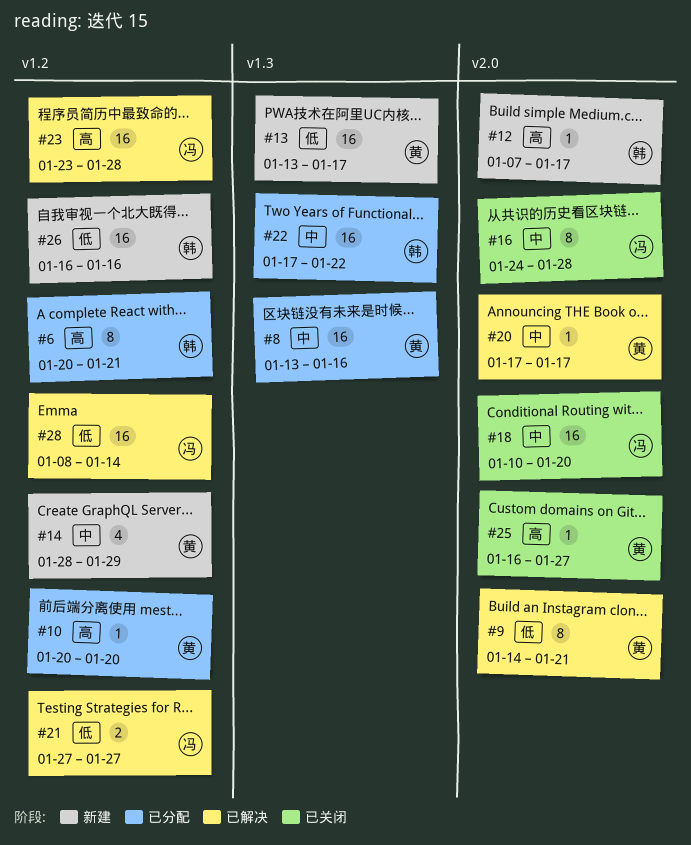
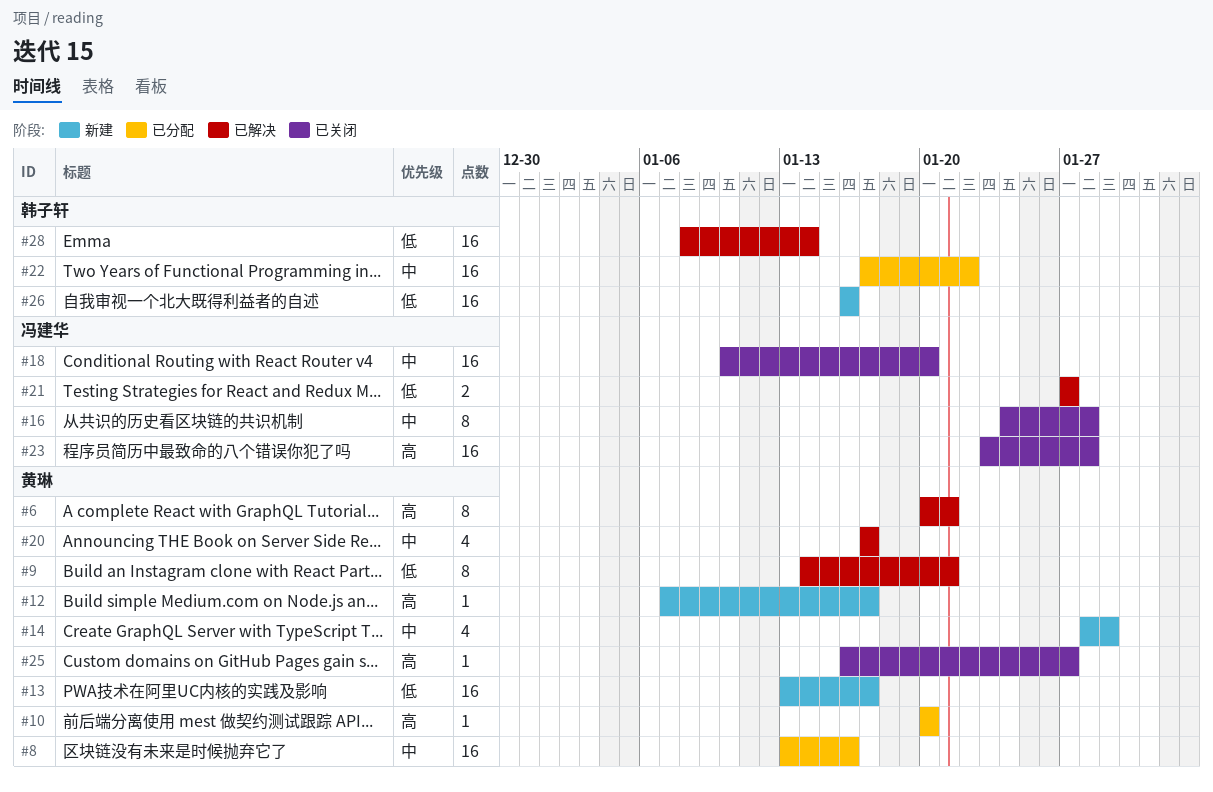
#6, status: 已分配 -> 已解决
#6, owner: 韩子轩 -> 黄琳
#12, owner: 韩子轩 -> 黄琳
#20, estimate: 1 -> 4
#23, status: 已解决 -> 已关闭
#28, owner: 冯建华 -> 韩子轩

